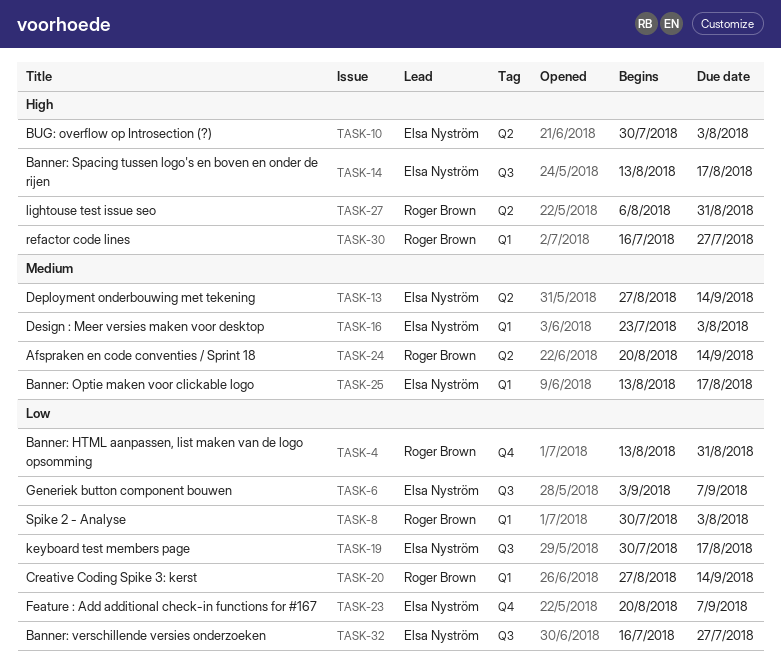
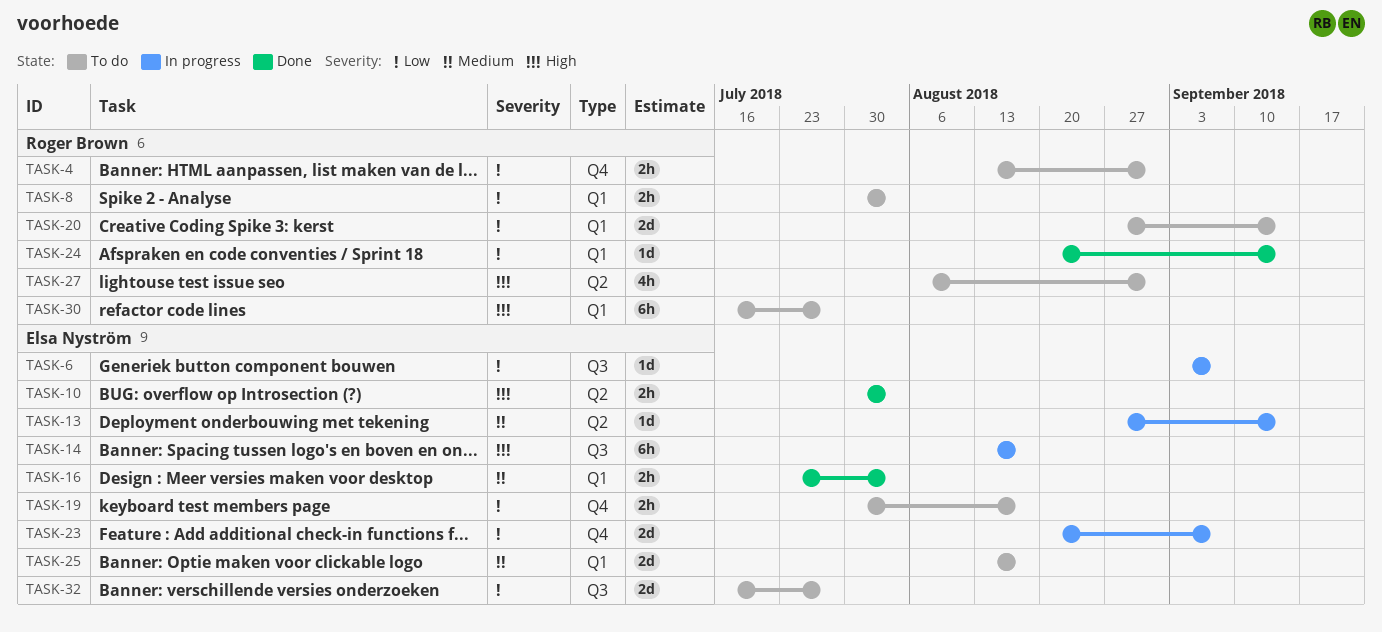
TASK-19, label: Q3 -> Q4
TASK-24, priority: Medium -> Low
TASK-24, label: Q2 -> Q1

